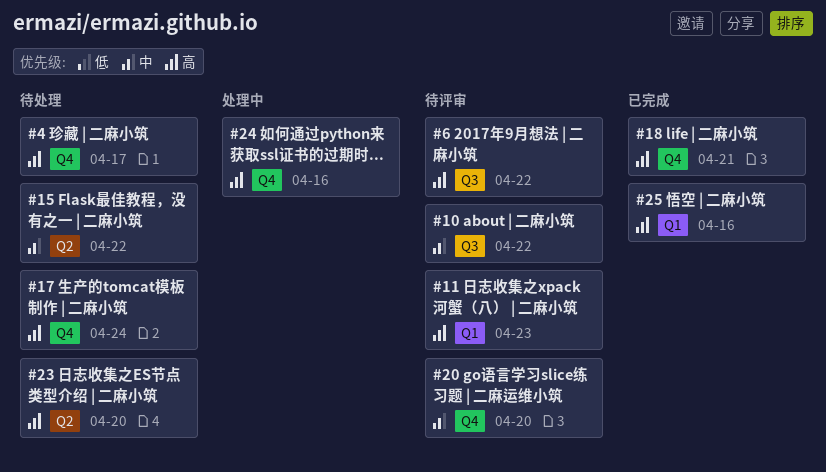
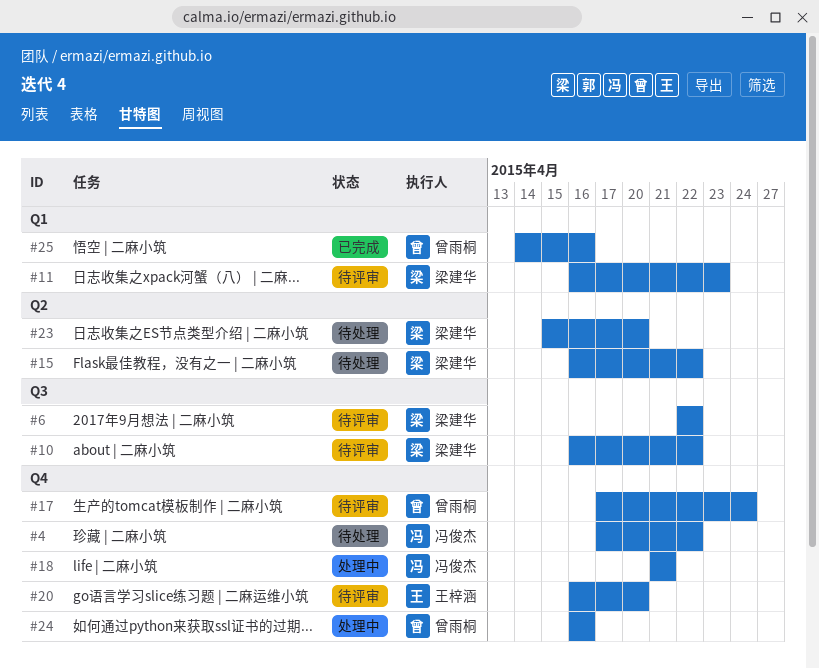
#4, due: Apr 17 -> Apr 22
#17, status: 待处理 -> 待评审
#18, status: 已完成 -> 处理中

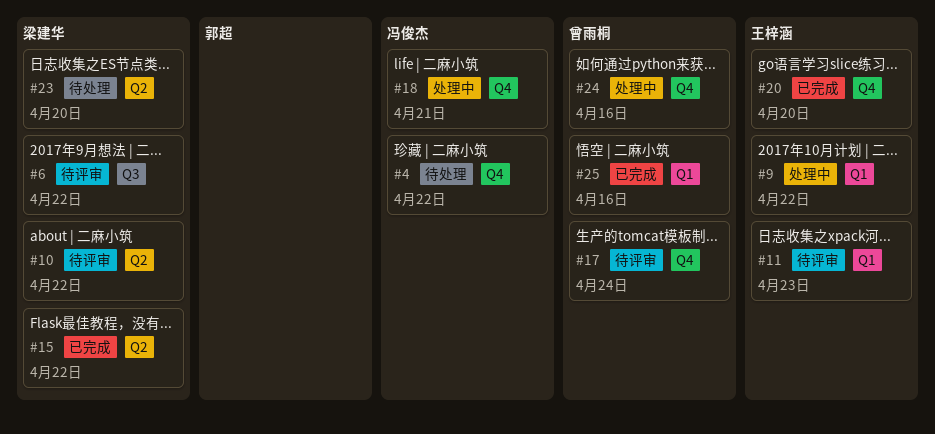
#9: none -> present
#10, label: Q3 -> Q2
#11, owner: 梁建华 -> 王梓涵
#15, status: 待处理 -> 已完成
#20, status: 待评审 -> 已完成

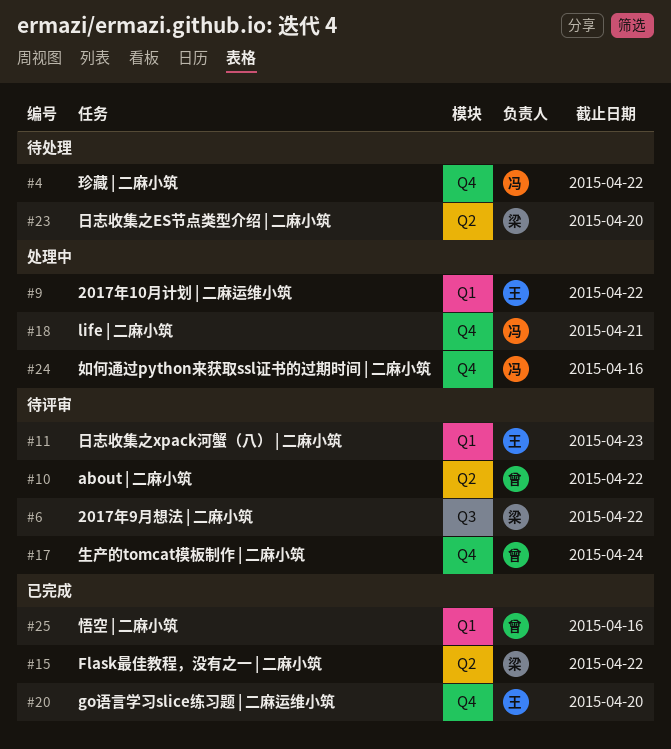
#10, owner: 梁建华 -> 曾雨桐
#24, owner: 曾雨桐 -> 冯俊杰

